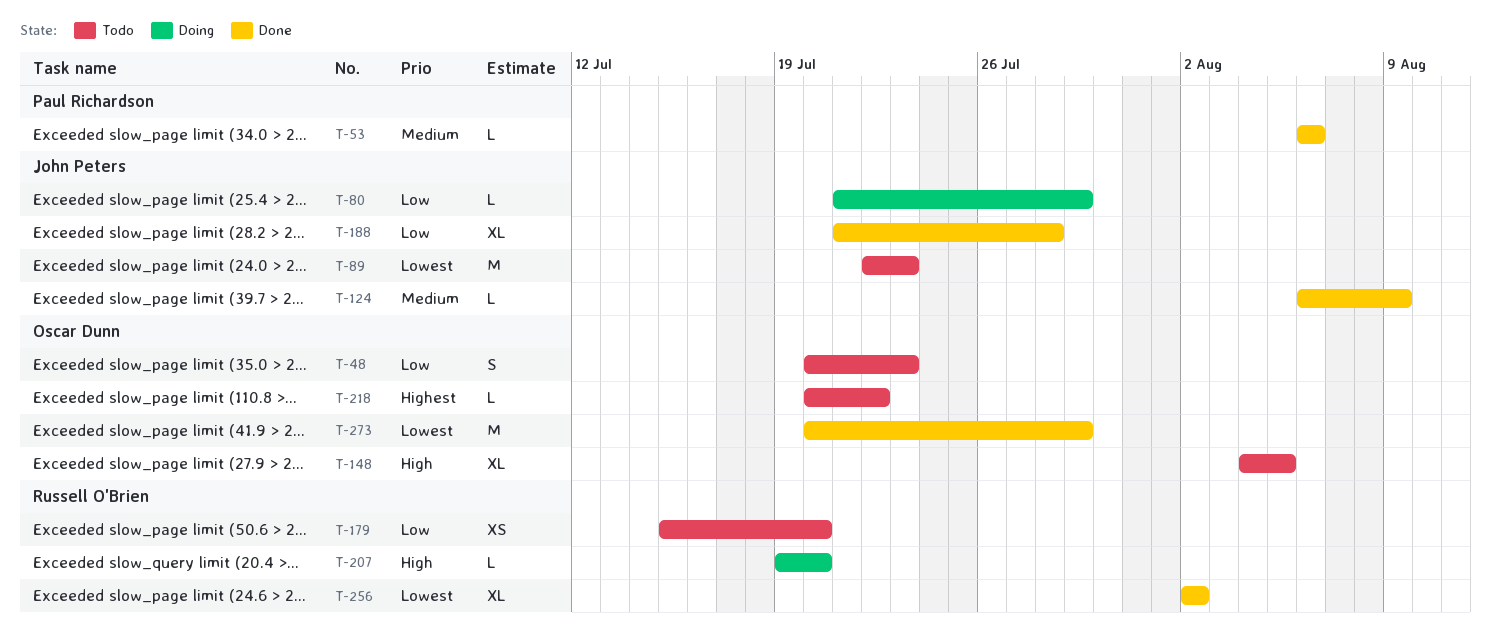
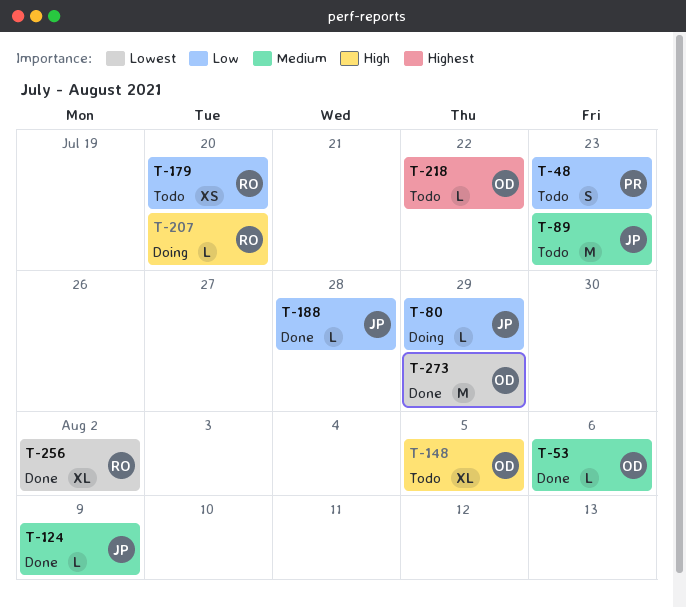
T-48, owner: Oscar Dunn -> Paul Richardson
T-53, owner: Paul Richardson -> Oscar Dunn
T-89, priority: Lowest -> Medium
T-188, estimate: XL -> L

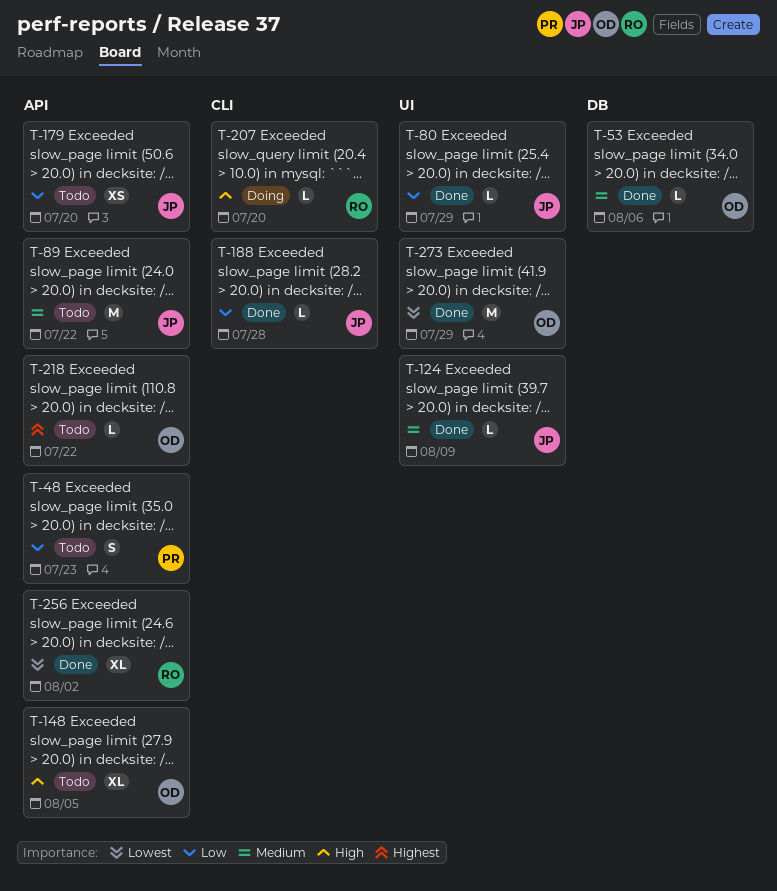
T-80, status: Doing -> Done
T-89, due: Jul 23 -> Jul 22
T-179, owner: RO -> JP

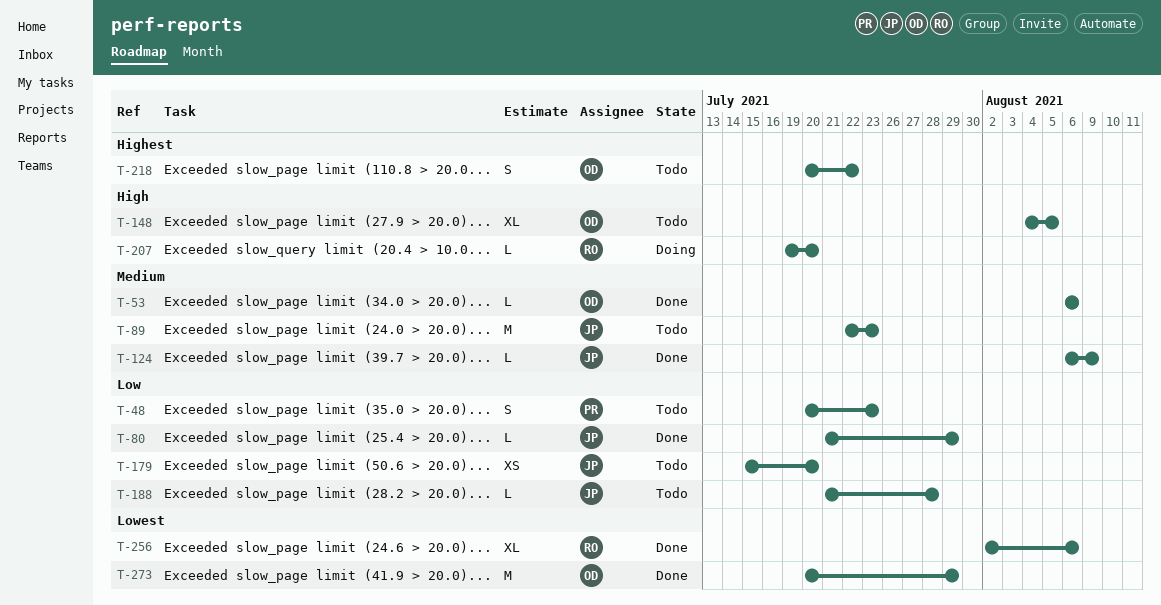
T-89, due: Jul 22 -> Jul 23
T-188, status: Done -> Todo
T-218, estimate: L -> S
T-256, due: Aug 2 -> Aug 6

